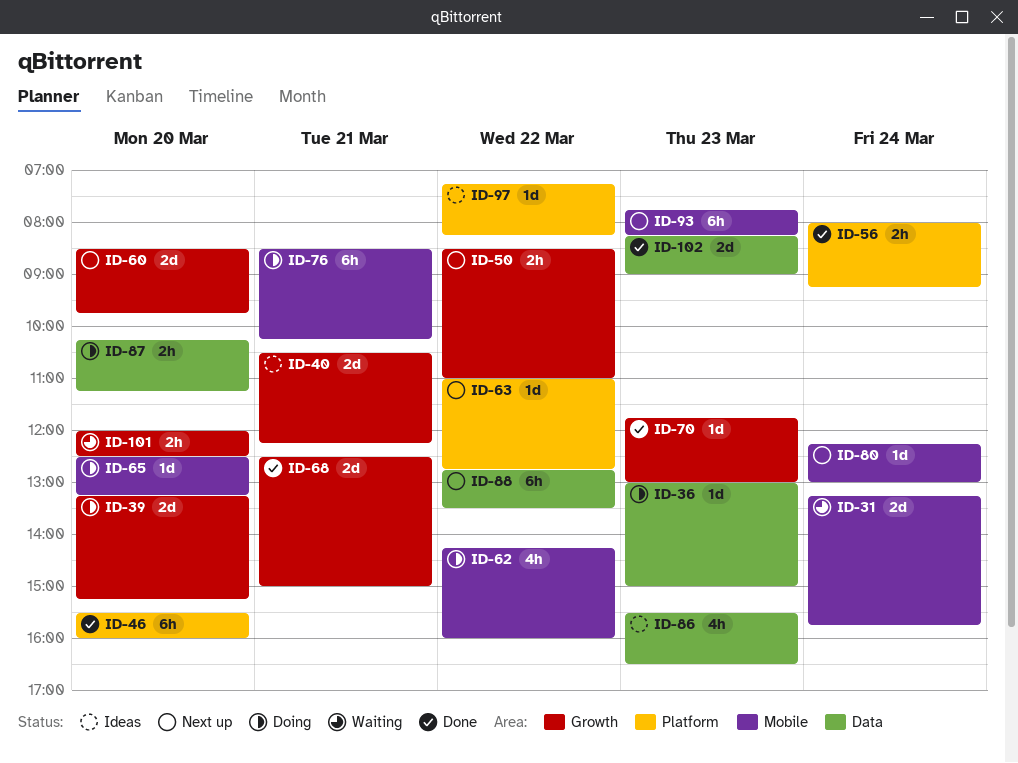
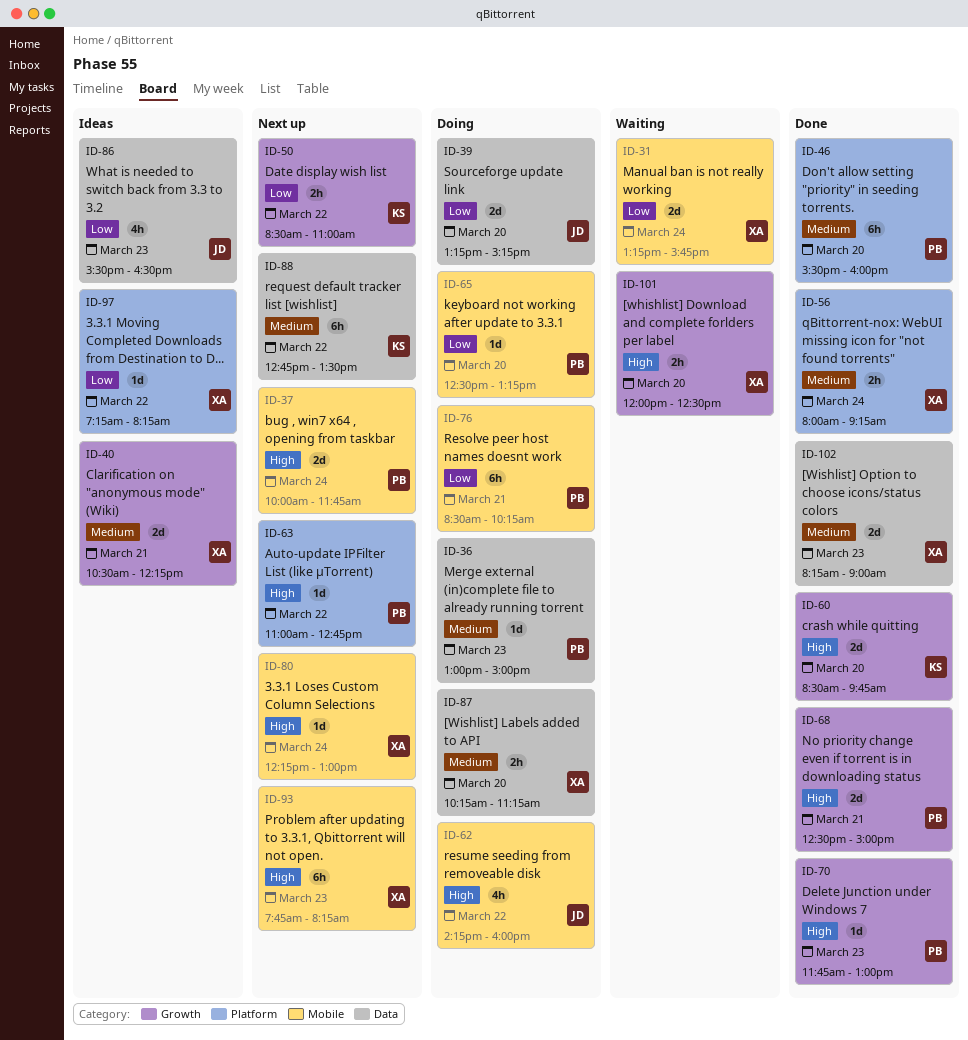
ID-37: none -> present
ID-39, label: Growth -> Data
ID-60, status: Next up -> Done

